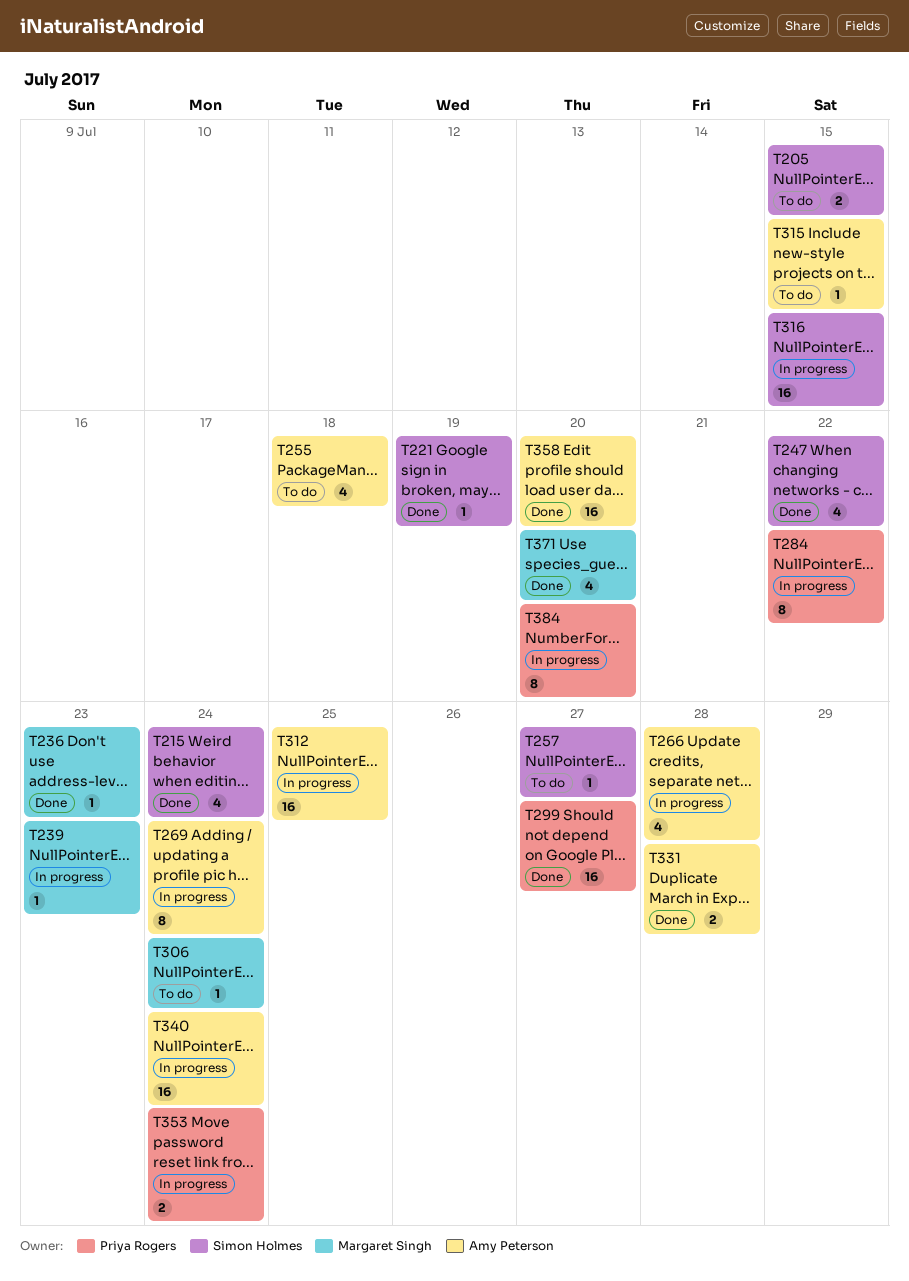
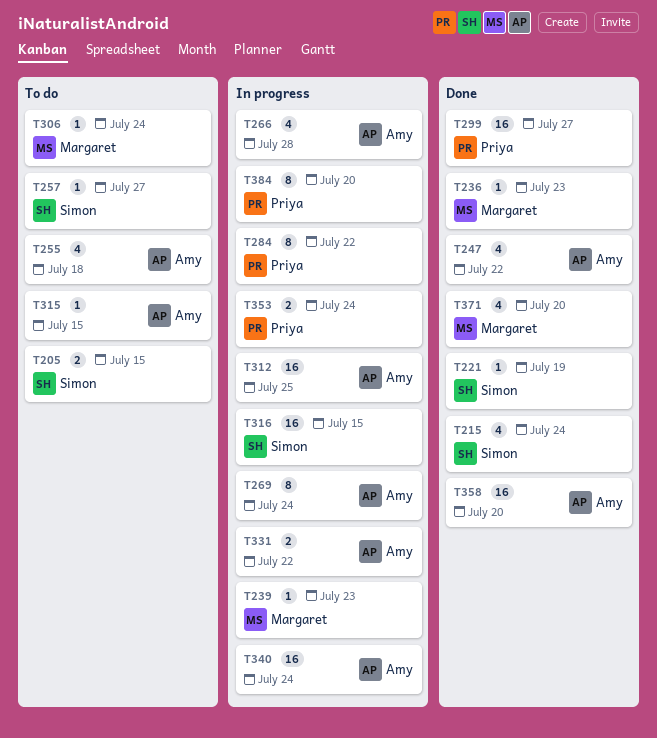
T247, owner: Simon Holmes -> Amy Peterson
T331, status: Done -> In progress
T331, due: Jul 28 -> Jul 22

